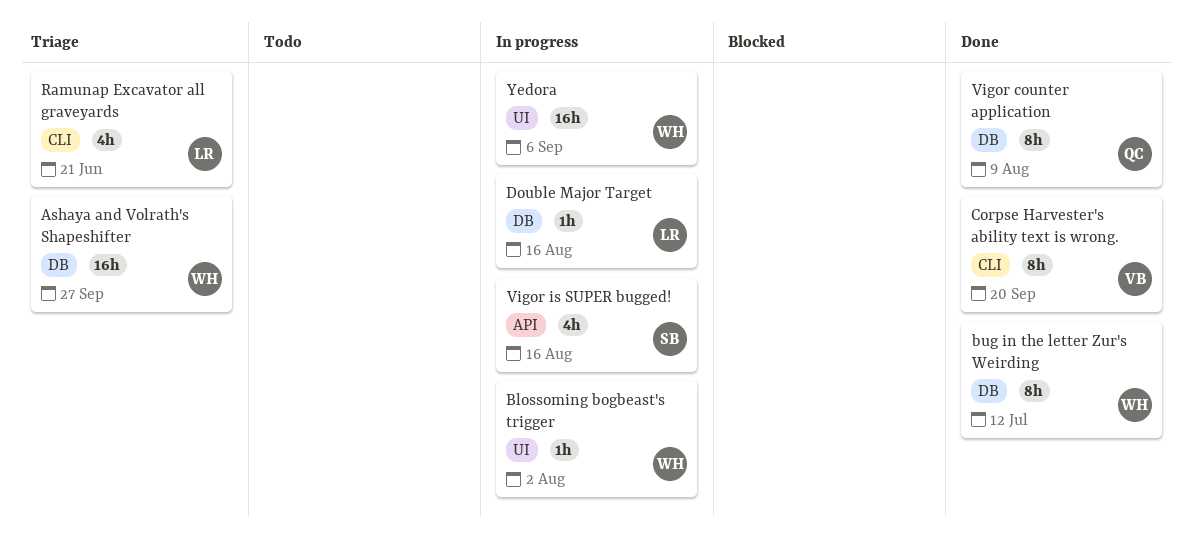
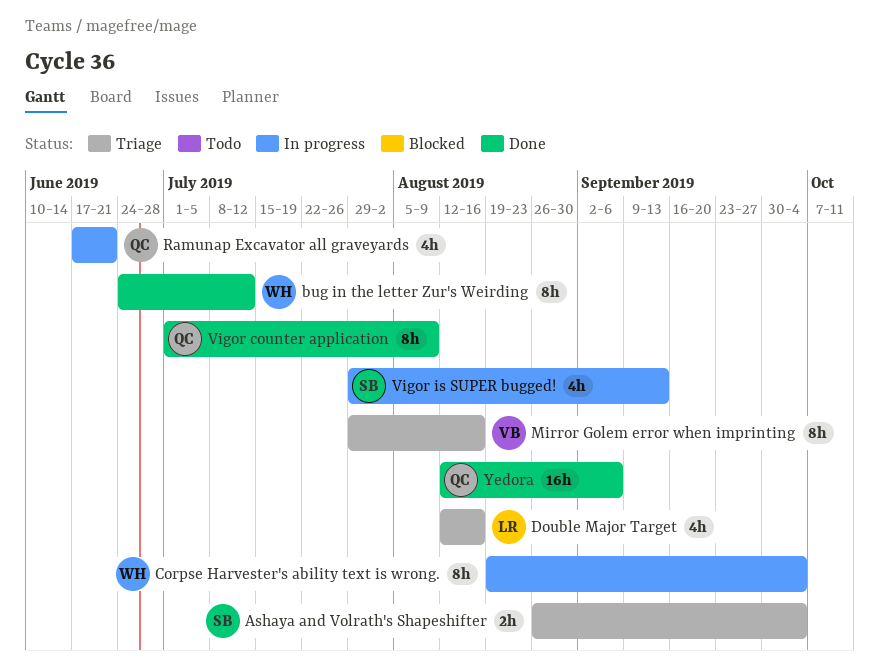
Ashaya and Volrath's Shapeshifter, owner: WH -> SB
Ashaya and Volrath's Shapeshifter, estimate: 16h -> 2h
Ashaya and Volrath's Shapeshifter, due: Sep 27 -> Oct 4
Blossoming bogbeast's trigger: present -> none
Corpse Harvester's ability text is wrong., status: Done -> In progress
Corpse Harvester's ability text is wrong., owner: VB -> WH
Corpse Harvester's ability text is wrong., due: Sep 20 -> Oct 4
Double Major Target, status: In progress -> Triage
Double Major Target, estimate: 1h -> 4h
Mirror Golem error when imprinting: none -> present
Ramunap Excavator all graveyards, status: Triage -> In progress
Ramunap Excavator all graveyards, owner: LR -> QC
Vigor is SUPER bugged!, due: Aug 16 -> Sep 13
Yedora, status: In progress -> Done
Yedora, owner: WH -> QC

